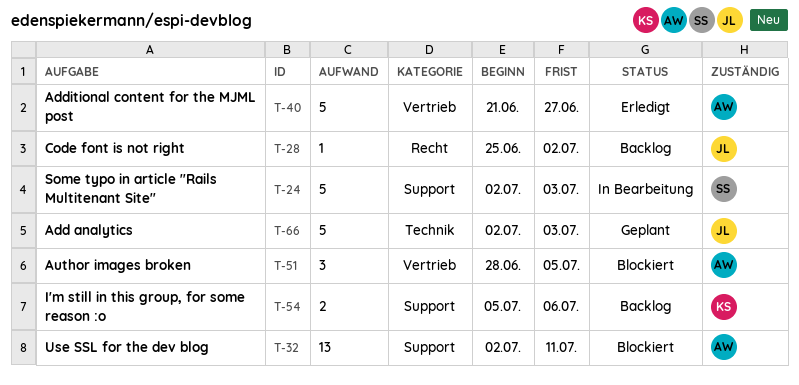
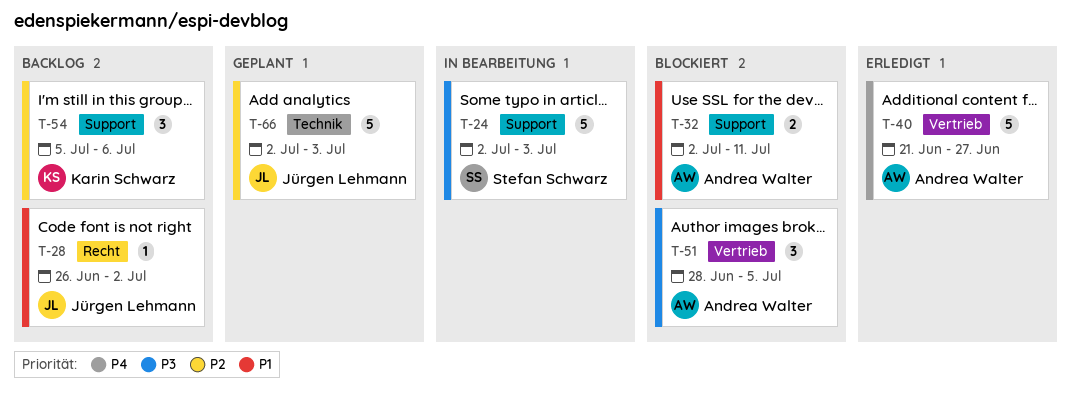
T-28, start: Jun 25 -> Jun 26
T-32, estimate: 13 -> 2
T-54, estimate: 2 -> 3

